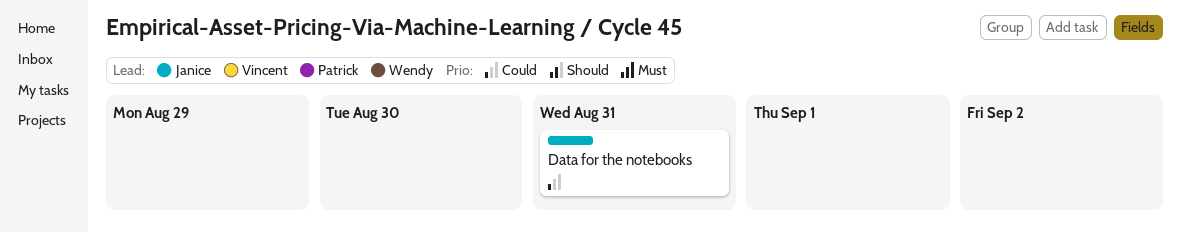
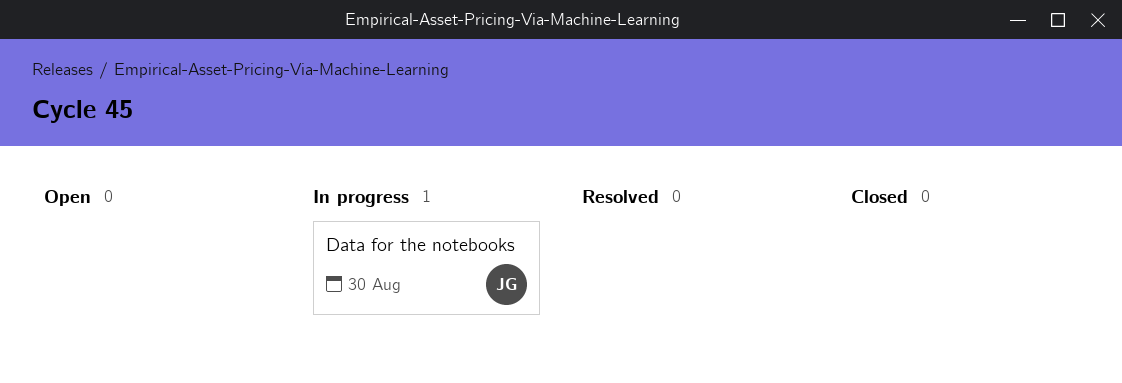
Data for the notebooks, due: Aug 31 -> Aug 30

